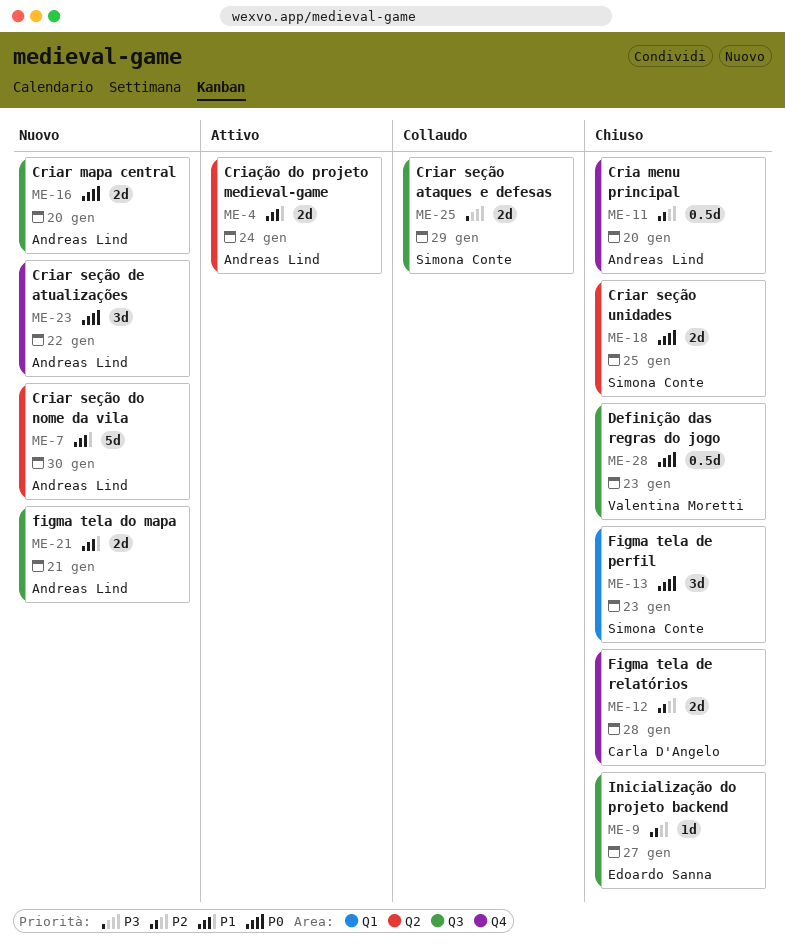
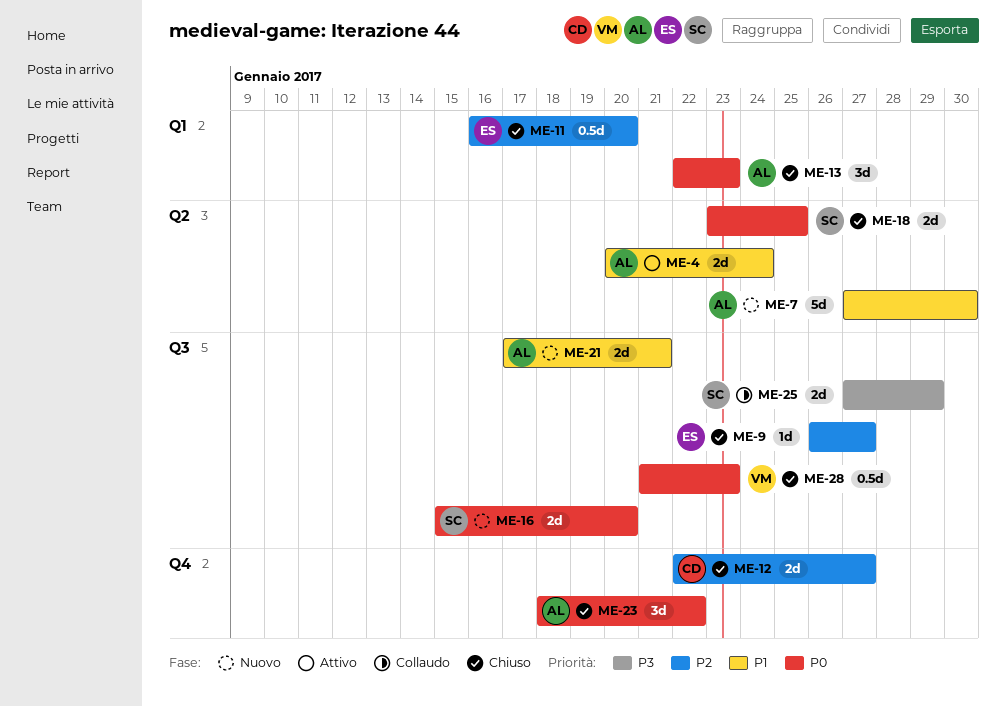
ME-11, owner: Andreas Lind -> Edoardo Sanna
ME-11, label: Q4 -> Q1
ME-12, due: Jan 28 -> Jan 27
ME-13, owner: Simona Conte -> Andreas Lind
ME-16, owner: Andreas Lind -> Simona Conte
ME-23, status: Nuovo -> Chiuso

